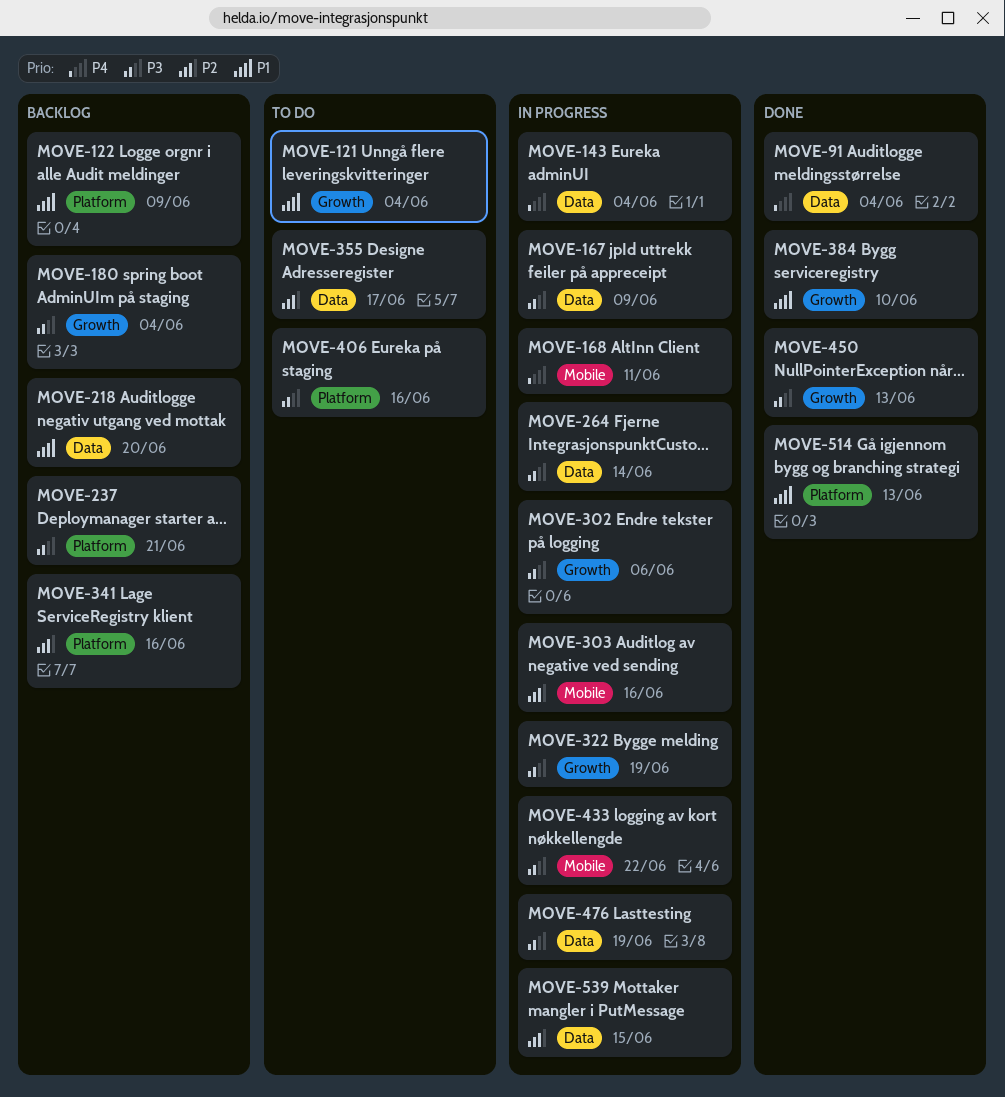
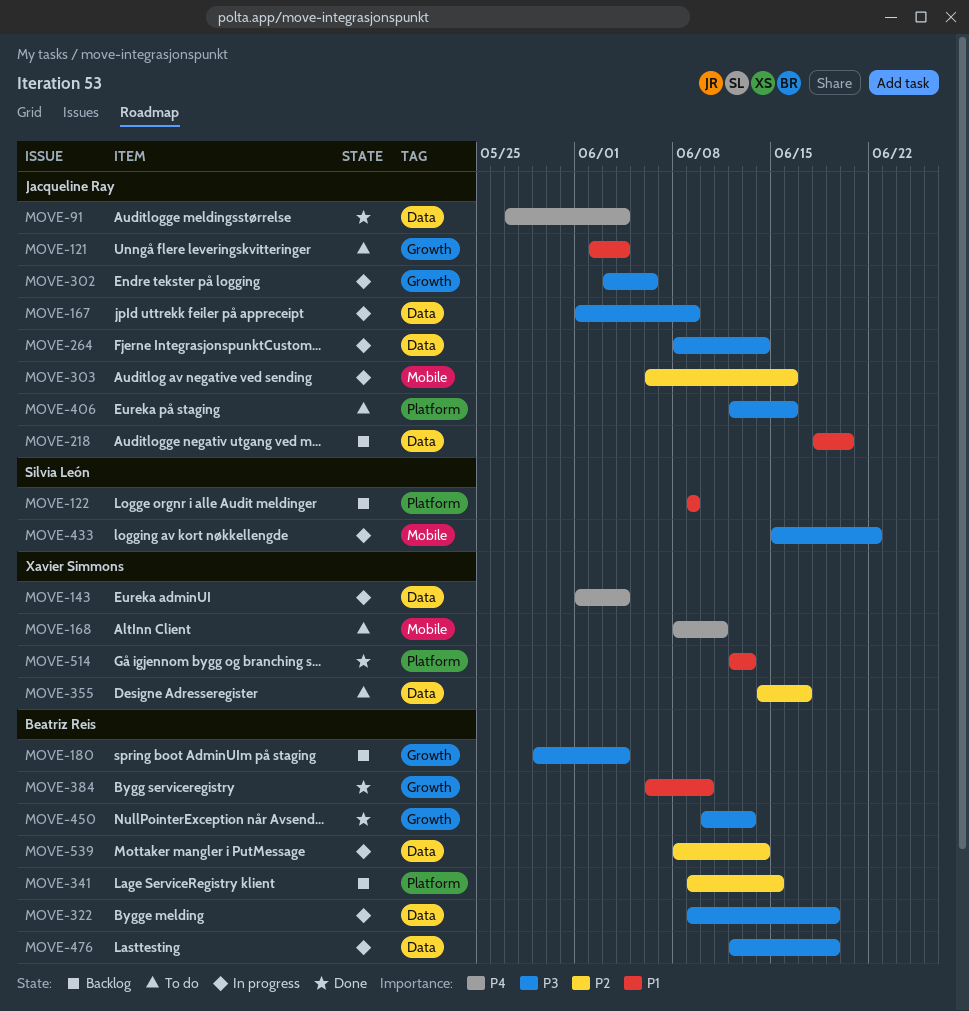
MOVE-168, status: In progress -> To do
MOVE-237: present -> none
MOVE-322, label: Growth -> Data
MOVE-341, due: Jun 16 -> Jun 15
MOVE-539, due: Jun 15 -> Jun 14

